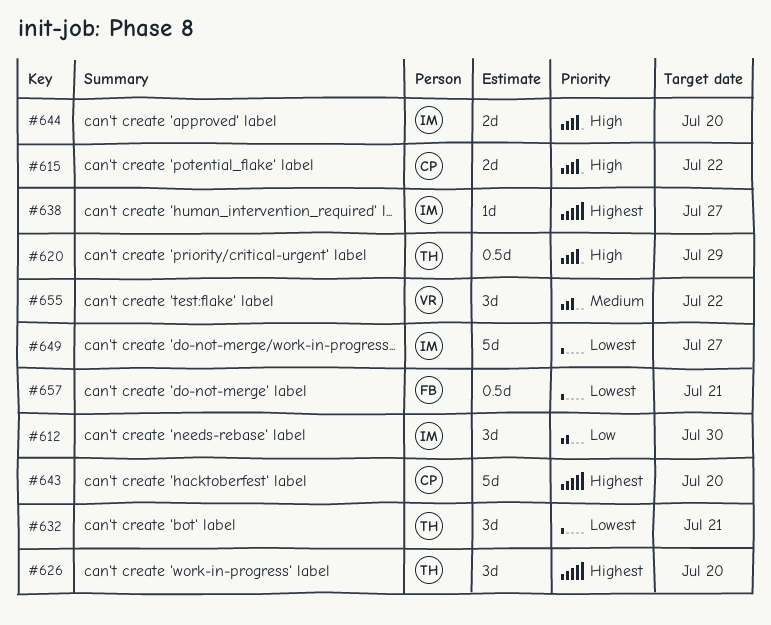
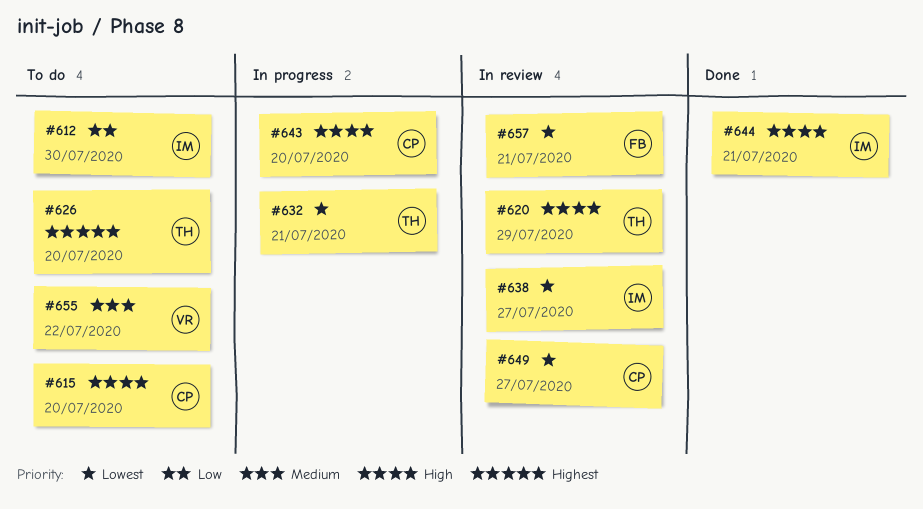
#615, due: Jul 22 -> Jul 20
#638, priority: Highest -> Lowest
#643, priority: Highest -> High
#644, due: Jul 20 -> Jul 21
#649, owner: IM -> CP

